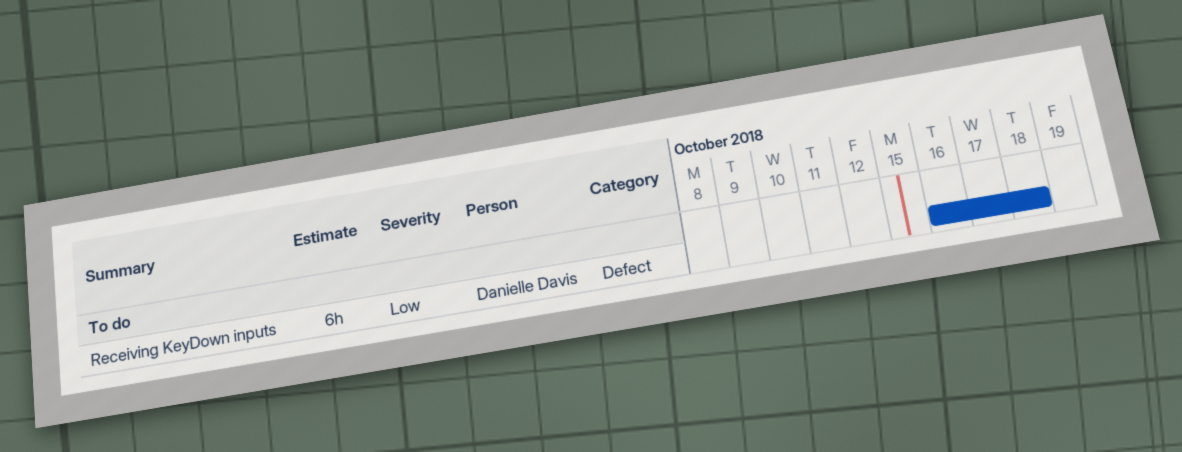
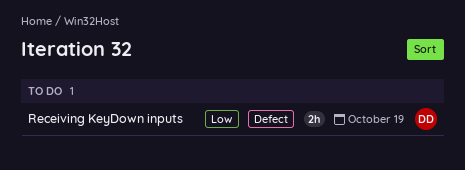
Receiving KeyDown inputs, estimate: 6h -> 2h
Receiving KeyDown inputs, due: Oct 18 -> Oct 19

